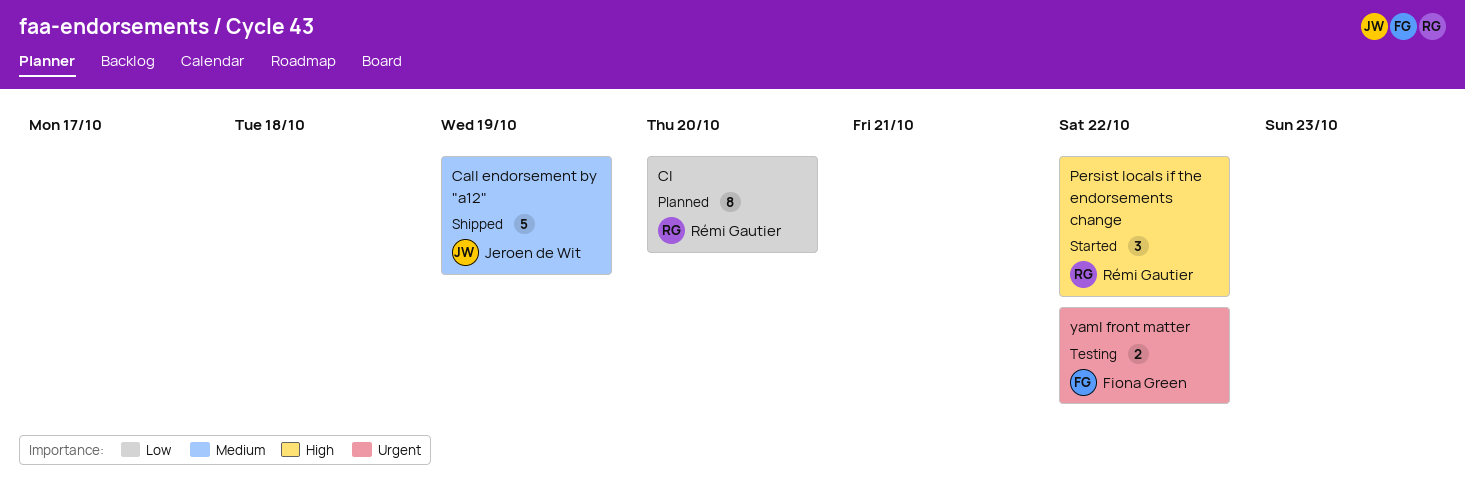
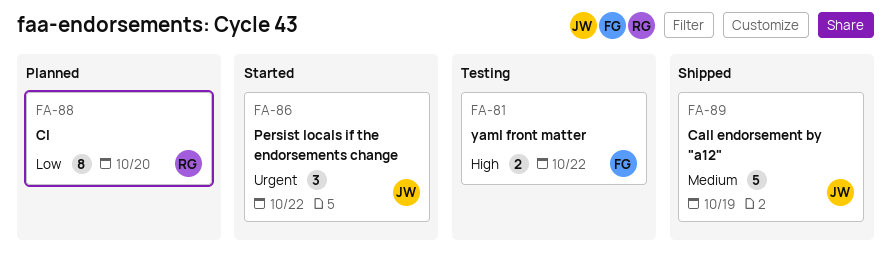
Persist locals if the endorsements change, owner: Rémi Gautier -> Jeroen de Wit
Persist locals if the endorsements change, priority: High -> Urgent
yaml front matter, priority: Urgent -> High

